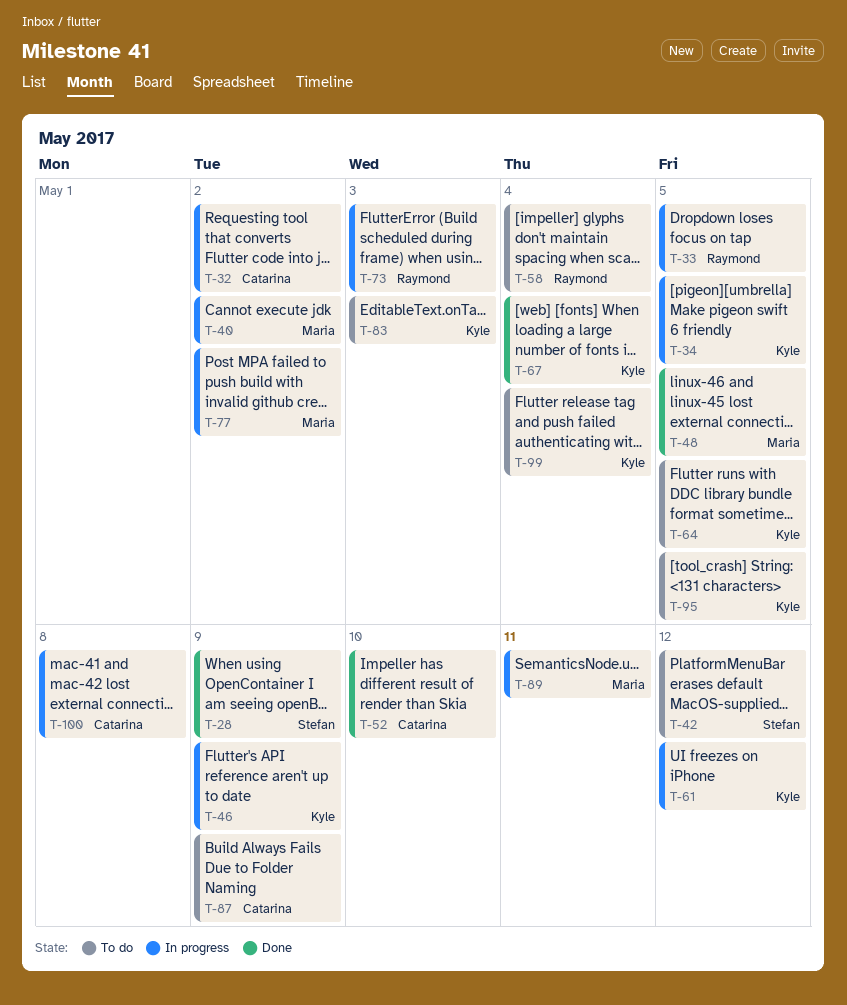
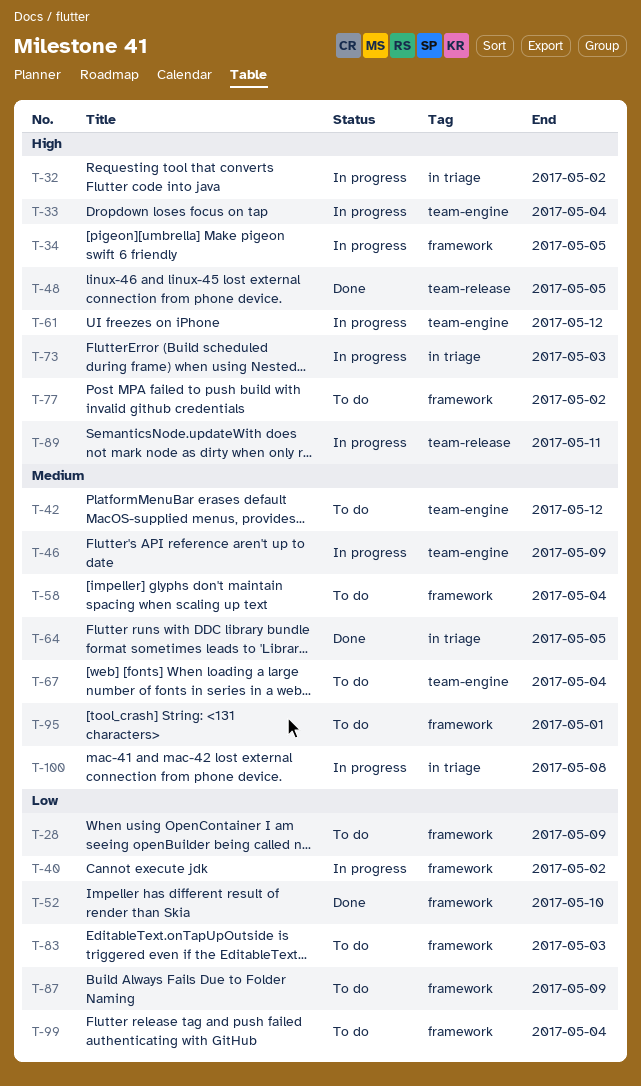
T-28, status: Done -> To do
T-33, due: May 5 -> May 4
T-64, status: To do -> Done
T-67, status: Done -> To do
T-77, status: In progress -> To do
T-95, due: May 5 -> May 1

